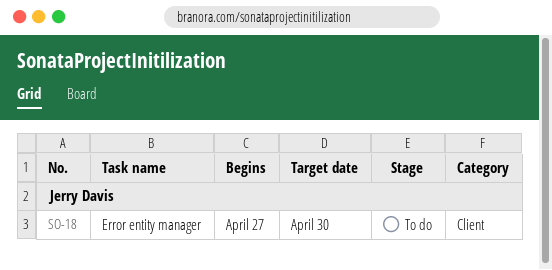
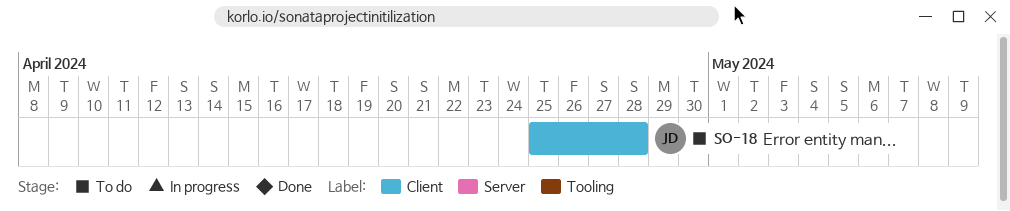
SO-18, start: Apr 27 -> Apr 25
SO-18, due: Apr 30 -> Apr 28

